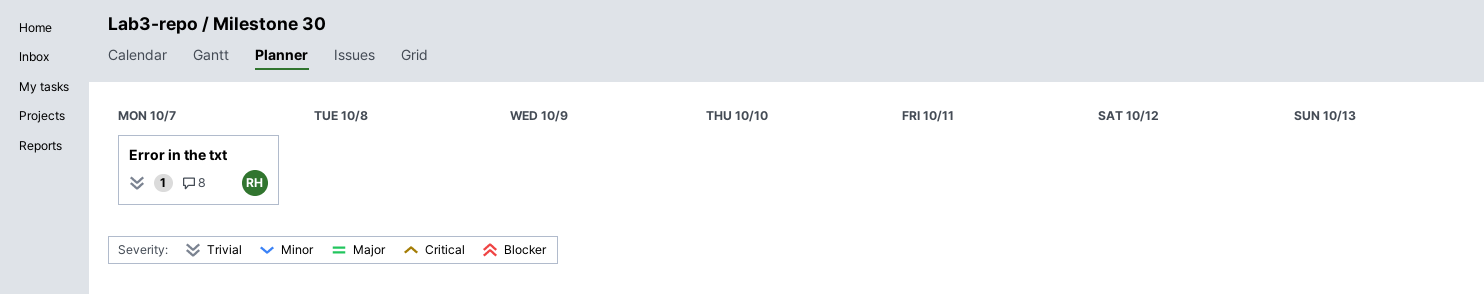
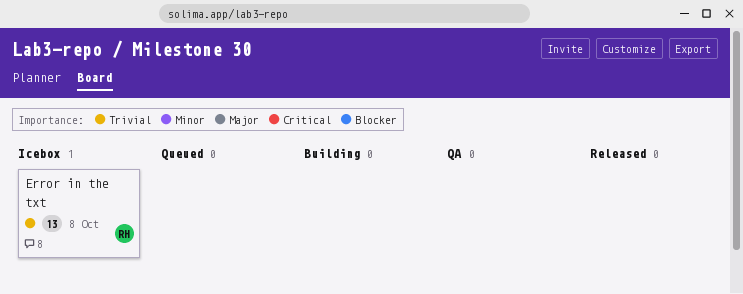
Error in the txt, estimate: 1 -> 13
Error in the txt, due: Oct 7 -> Oct 8

